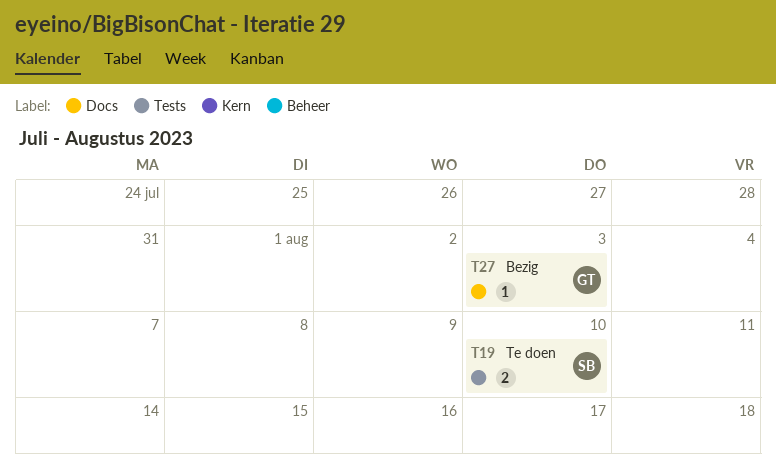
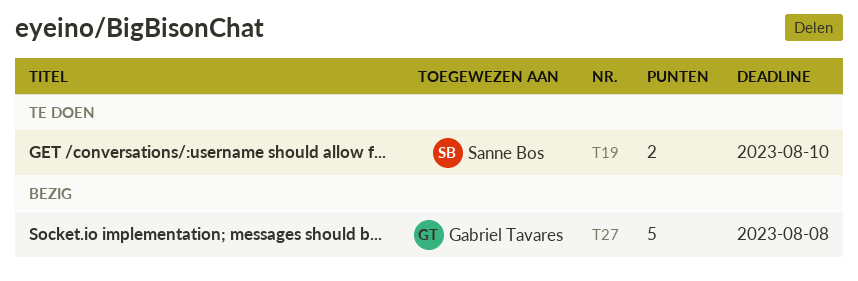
T27, estimate: 1 -> 5
T27, due: Aug 3 -> Aug 8

